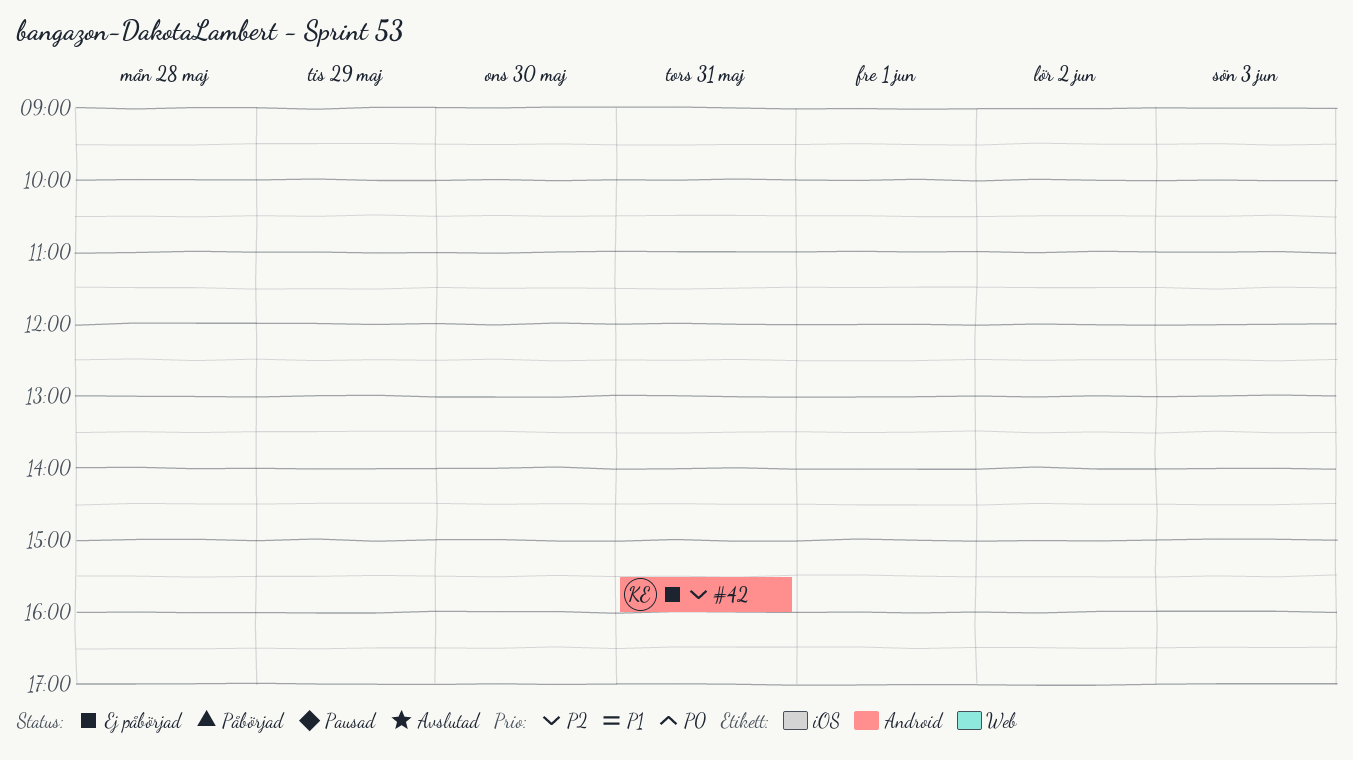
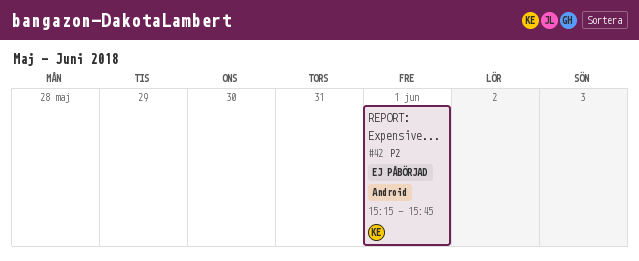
#42, day: May 31 -> Jun 1
#42, begins: 15:30 -> 15:15
#42, ends: 16:00 -> 15:45

